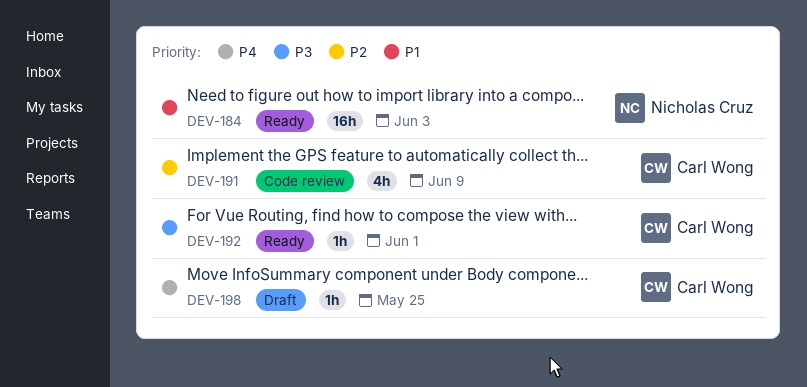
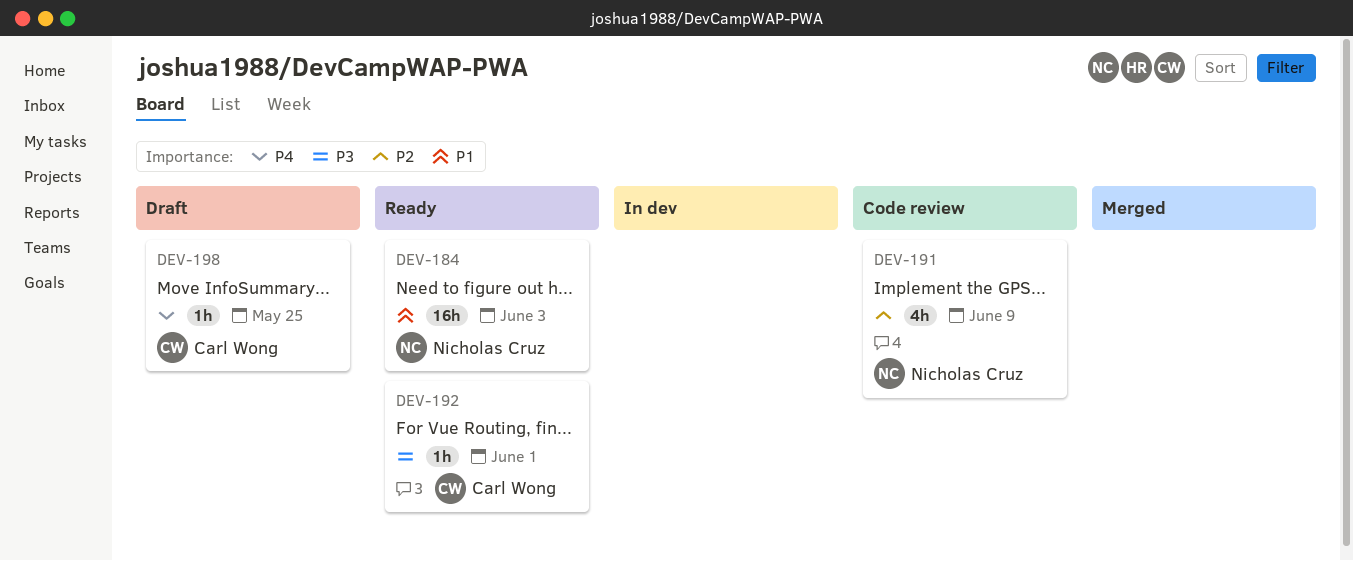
DEV-191, owner: Carl Wong -> Nicholas Cruz

